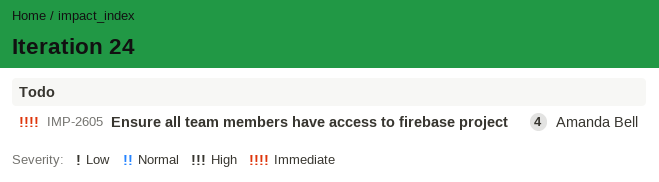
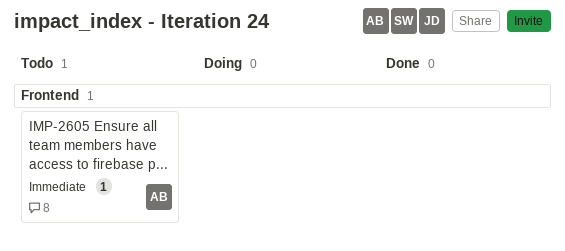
IMP-2605, estimate: 4 -> 1

